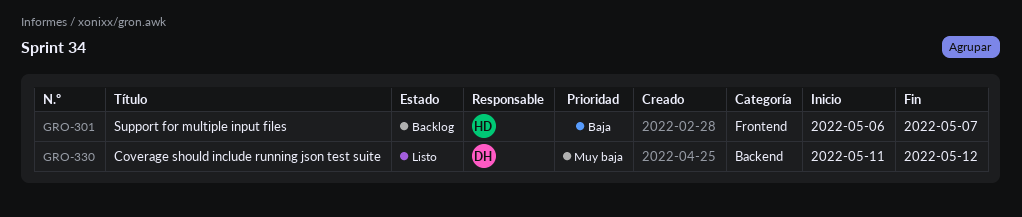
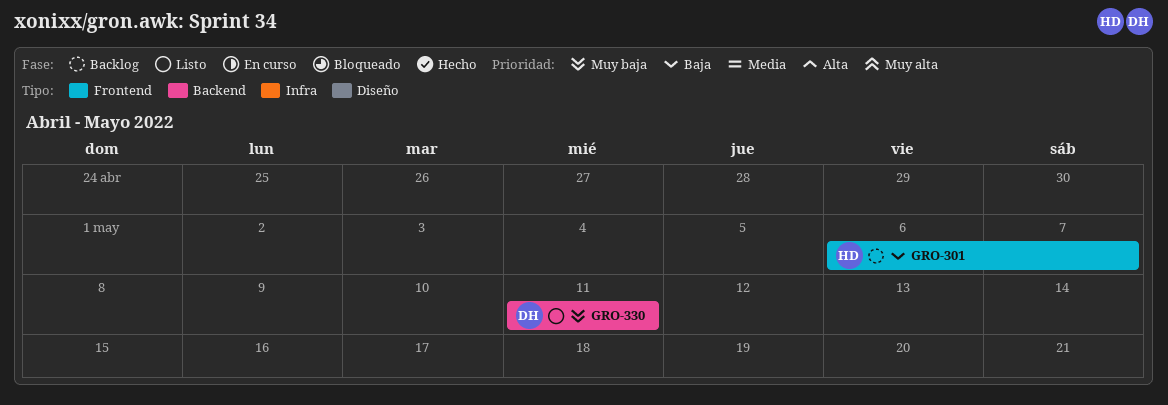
GRO-330, due: May 12 -> May 11

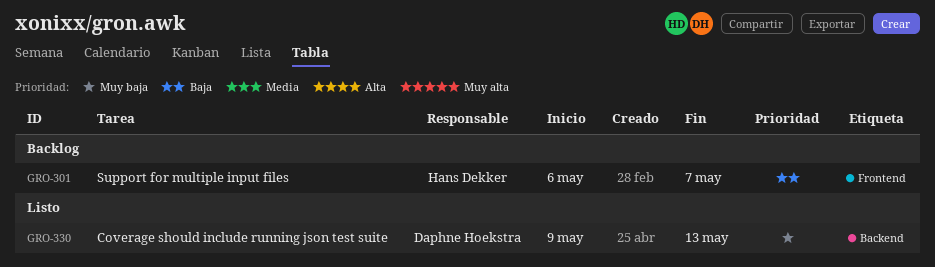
GRO-330, start: May 11 -> May 9
GRO-330, due: May 11 -> May 13

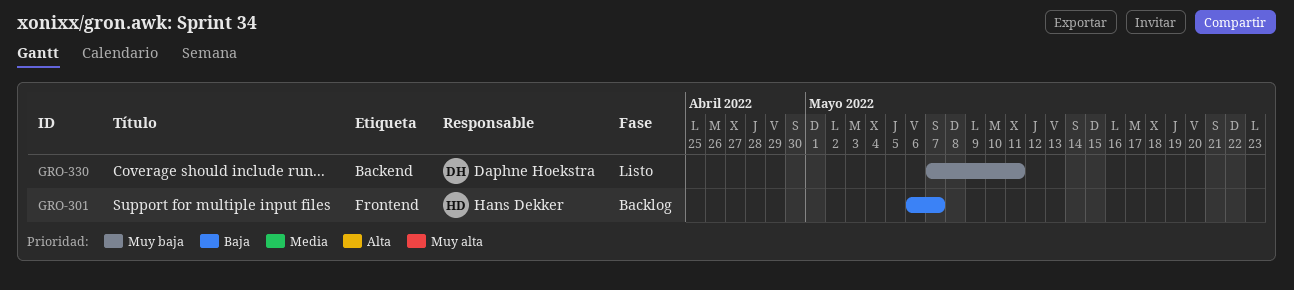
GRO-330, start: May 9 -> May 7
GRO-330, due: May 13 -> May 11

